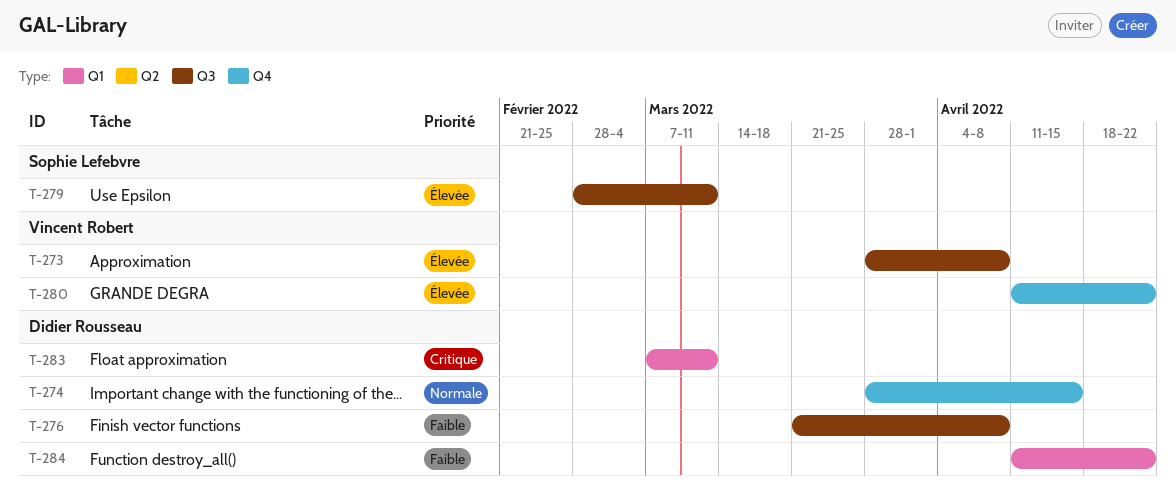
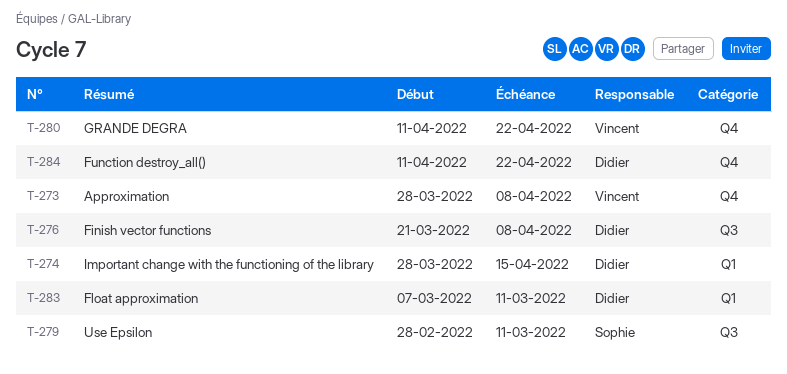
T-273, label: Q3 -> Q4
T-274, label: Q4 -> Q1
T-284, label: Q1 -> Q4

